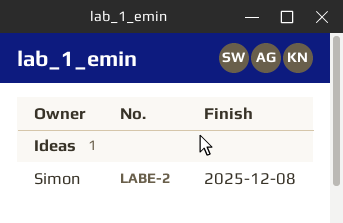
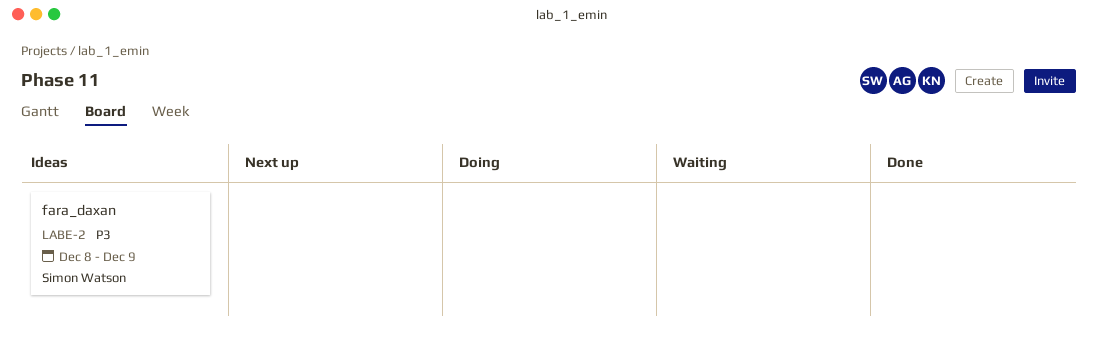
LABE-2, due: Dec 8 -> Dec 9

